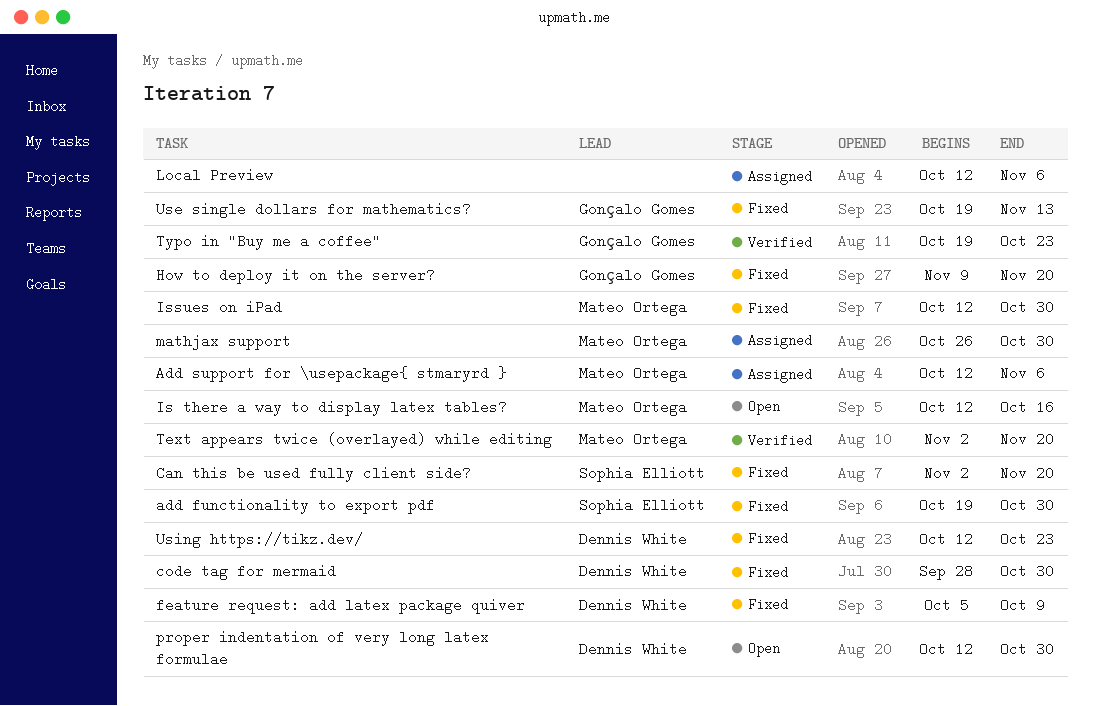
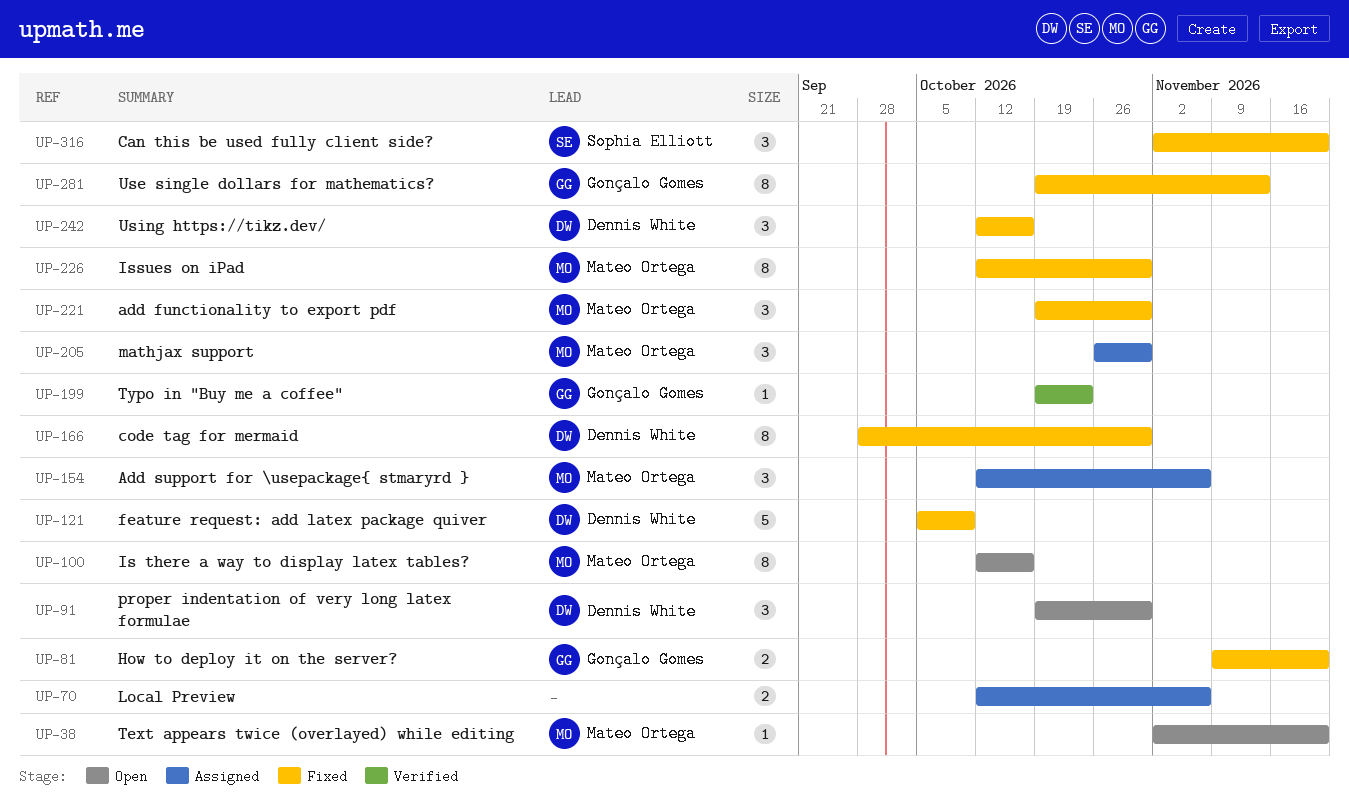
add functionality to export pdf, owner: Sophia Elliott -> Mateo Ortega
proper indentation of very long latex formulae, start: Oct 12 -> Oct 19
Text appears twice (overlayed) while editing, status: Verified -> Open
Using https://tikz.dev/, due: Oct 23 -> Oct 16

